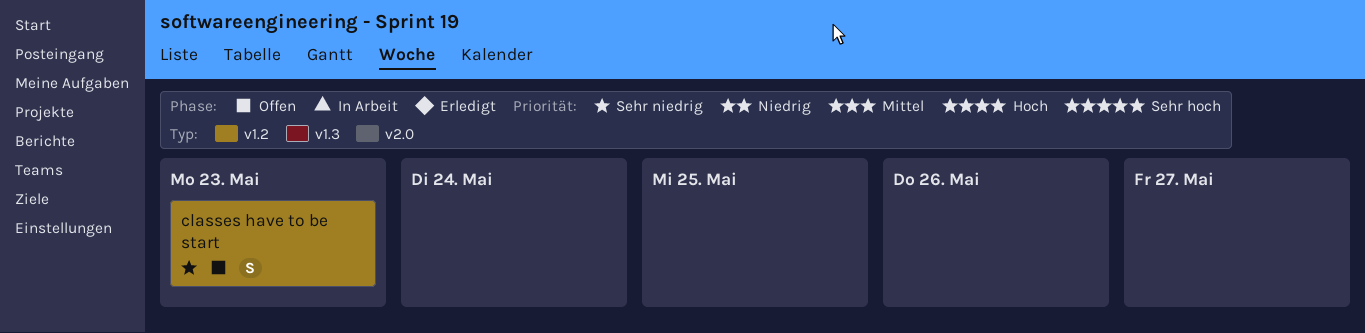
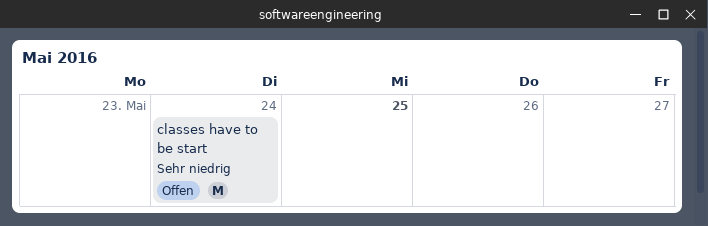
classes have to be start, estimate: S -> M
classes have to be start, due: May 23 -> May 24

